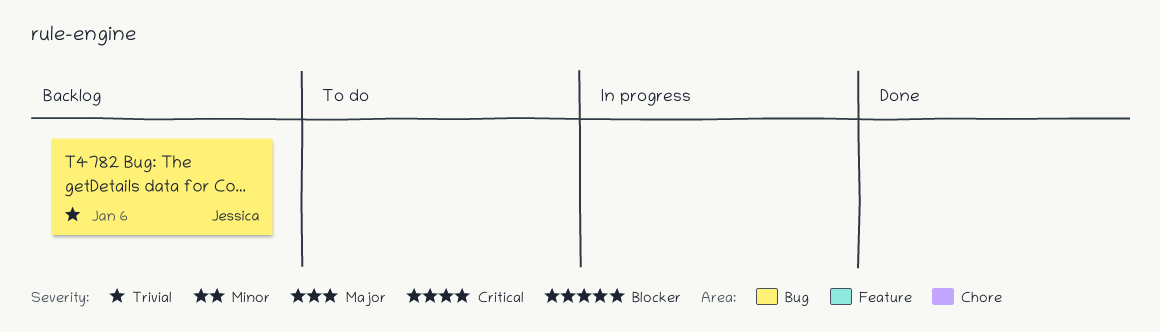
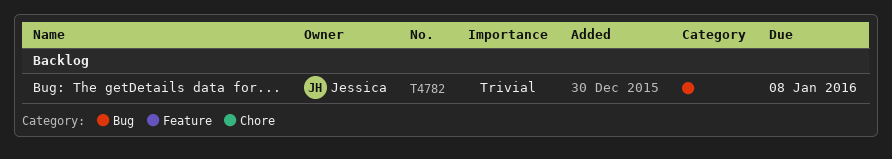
T4782, due: Jan 6 -> Jan 8

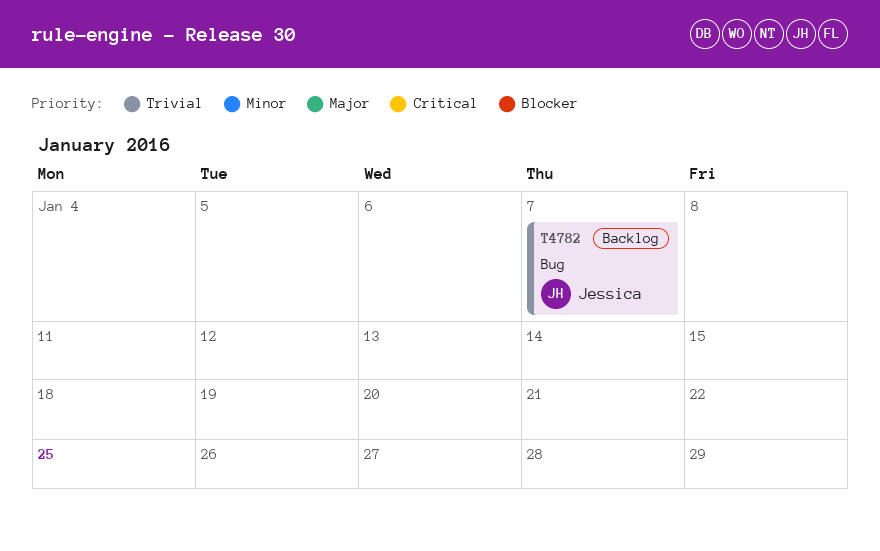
T4782, due: Jan 8 -> Jan 7

